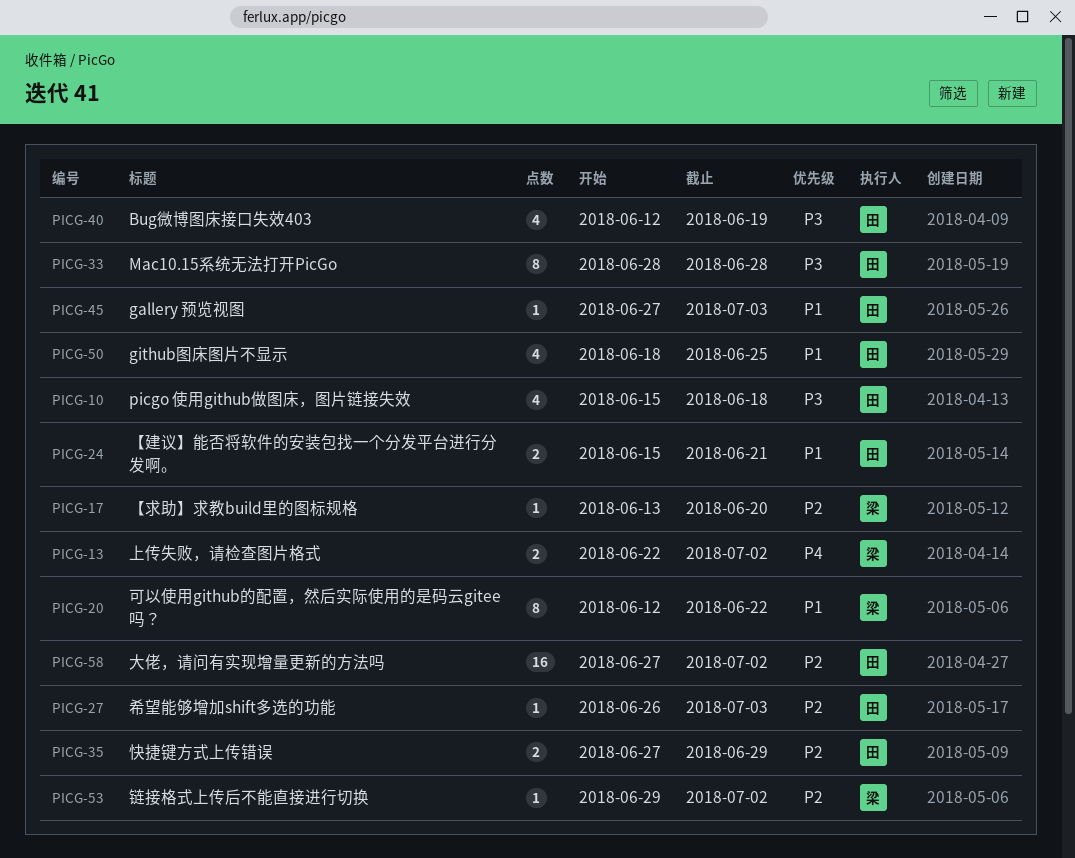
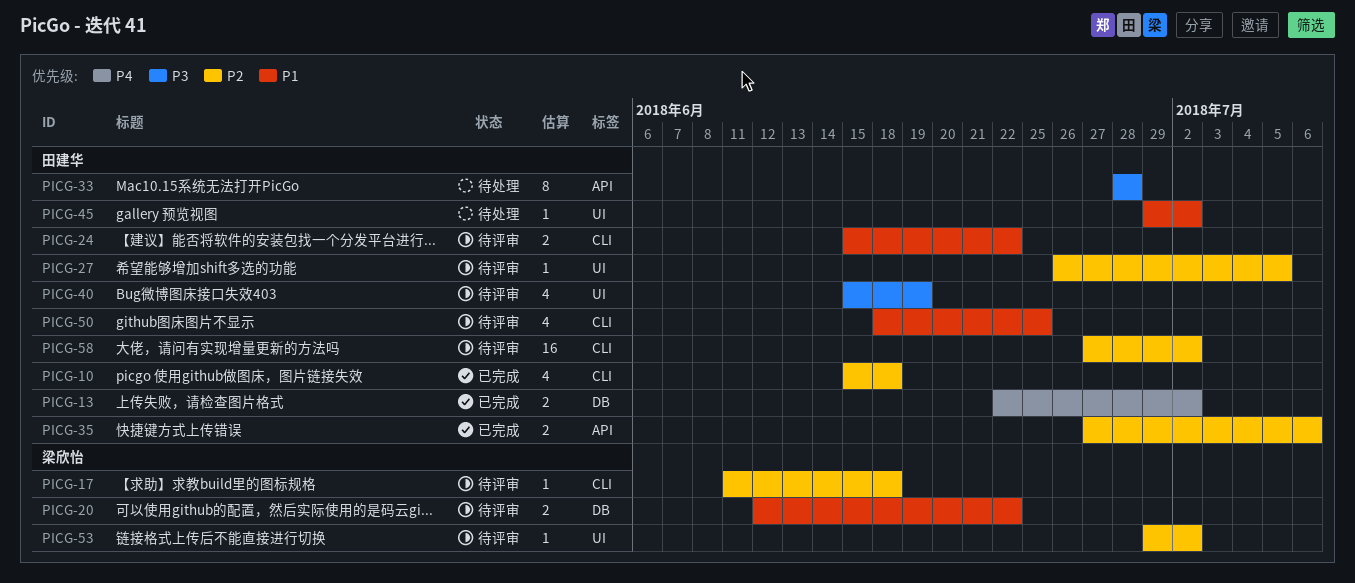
PICG-10, priority: P3 -> P2
PICG-13, owner: 梁欣怡 -> 田建华
PICG-17, start: Jun 13 -> Jun 11
PICG-17, due: Jun 20 -> Jun 18
PICG-20, estimate: 8 -> 2
PICG-24, due: Jun 21 -> Jun 22
PICG-27, due: Jul 3 -> Jul 5
PICG-35, due: Jun 29 -> Jul 6
PICG-40, start: Jun 12 -> Jun 15
PICG-45, start: Jun 27 -> Jun 29
PICG-45, due: Jul 3 -> Jul 2

